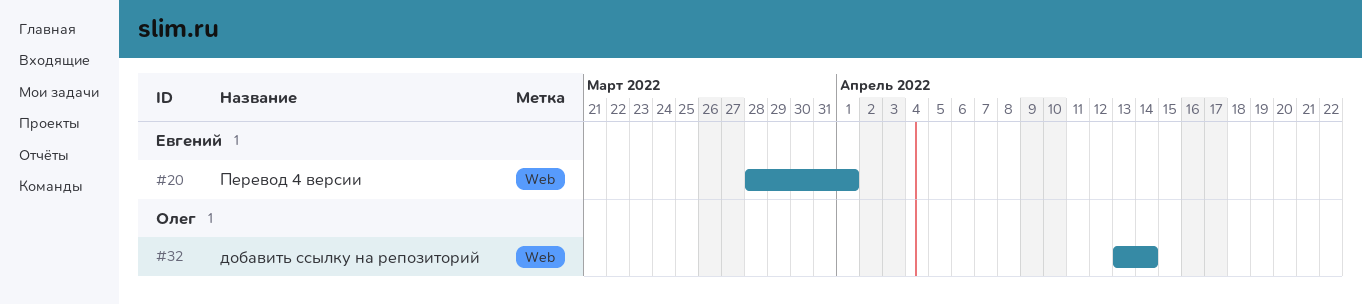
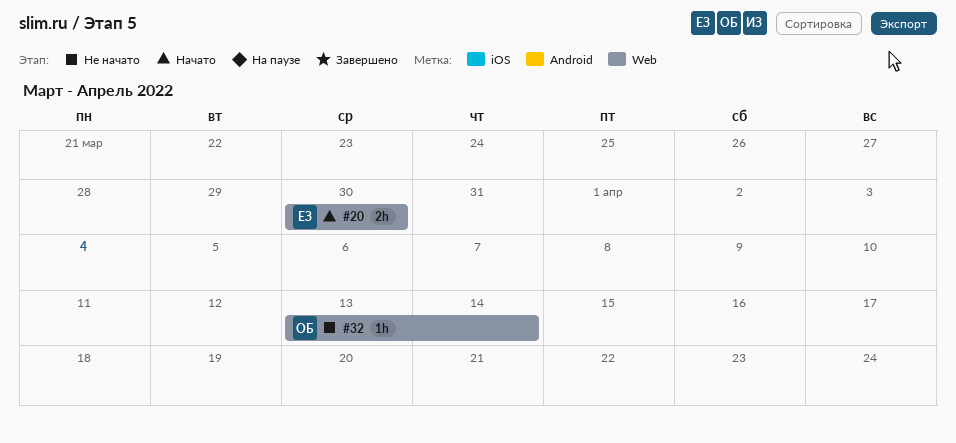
#20, start: Mar 28 -> Mar 30
#20, due: Apr 1 -> Mar 30

